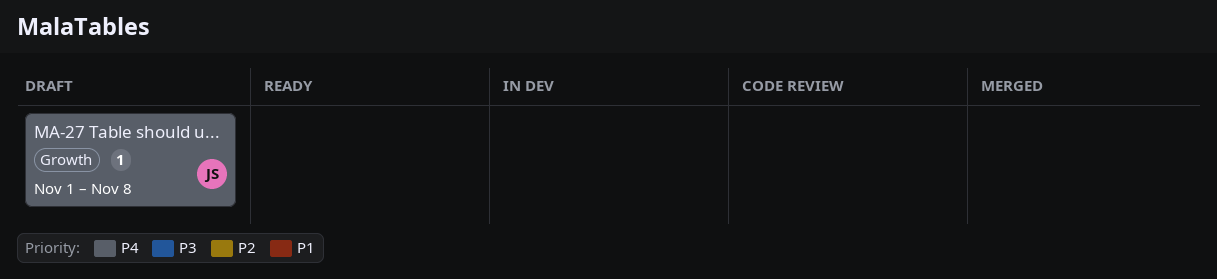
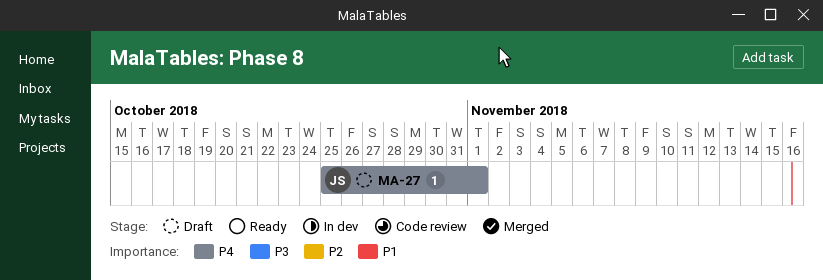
MA-27, start: Nov 1 -> Oct 25
MA-27, due: Nov 8 -> Nov 1

